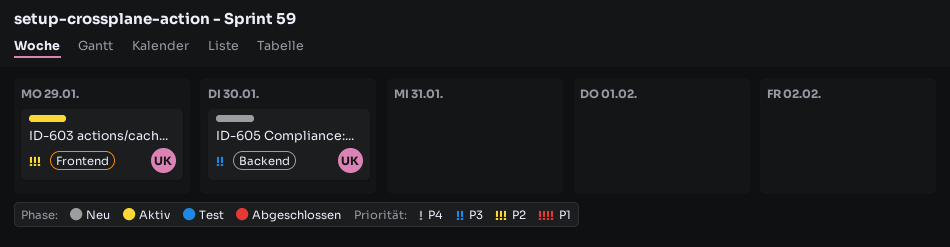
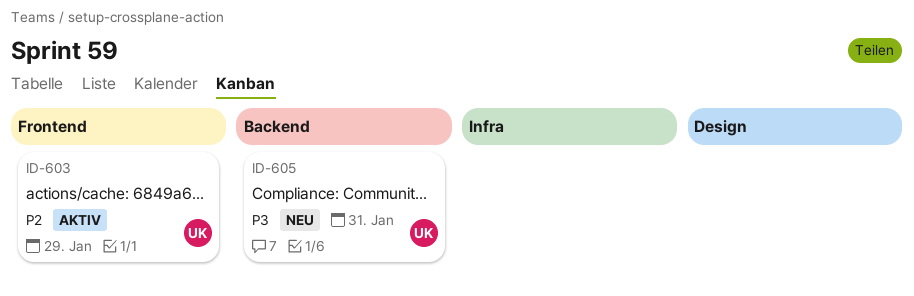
ID-605, due: Jan 30 -> Jan 31

